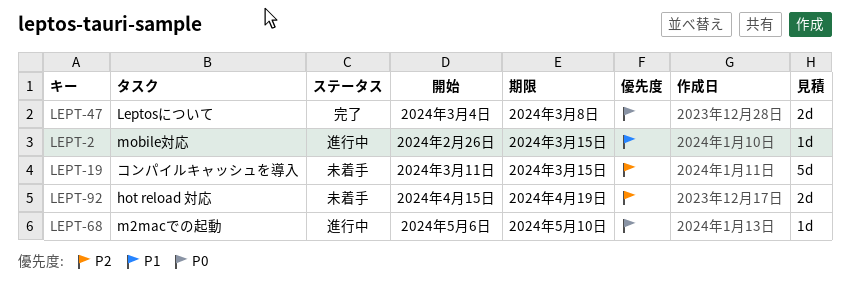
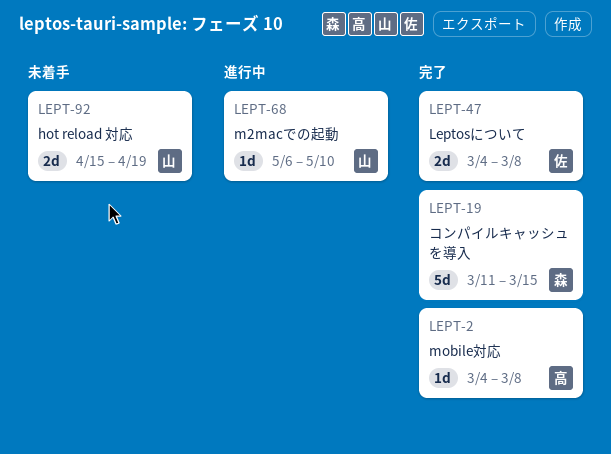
LEPT-2, status: 進行中 -> 完了
LEPT-2, start: Feb 26 -> Mar 4
LEPT-2, due: Mar 15 -> Mar 8
LEPT-19, status: 未着手 -> 完了

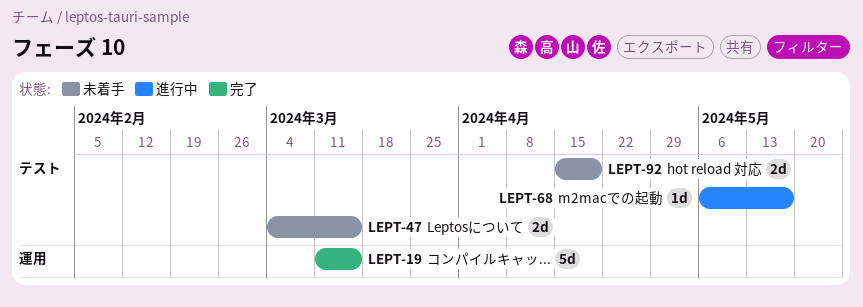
LEPT-2: present -> none
LEPT-47, status: 完了 -> 未着手
LEPT-47, due: Mar 8 -> Mar 15
LEPT-68, due: May 10 -> May 17

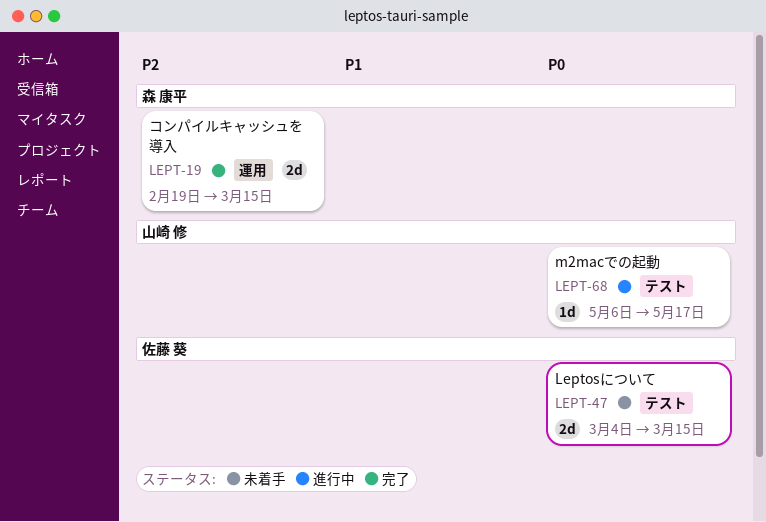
LEPT-19, estimate: 5d -> 2d
LEPT-19, start: Mar 11 -> Feb 19
LEPT-92: present -> none

